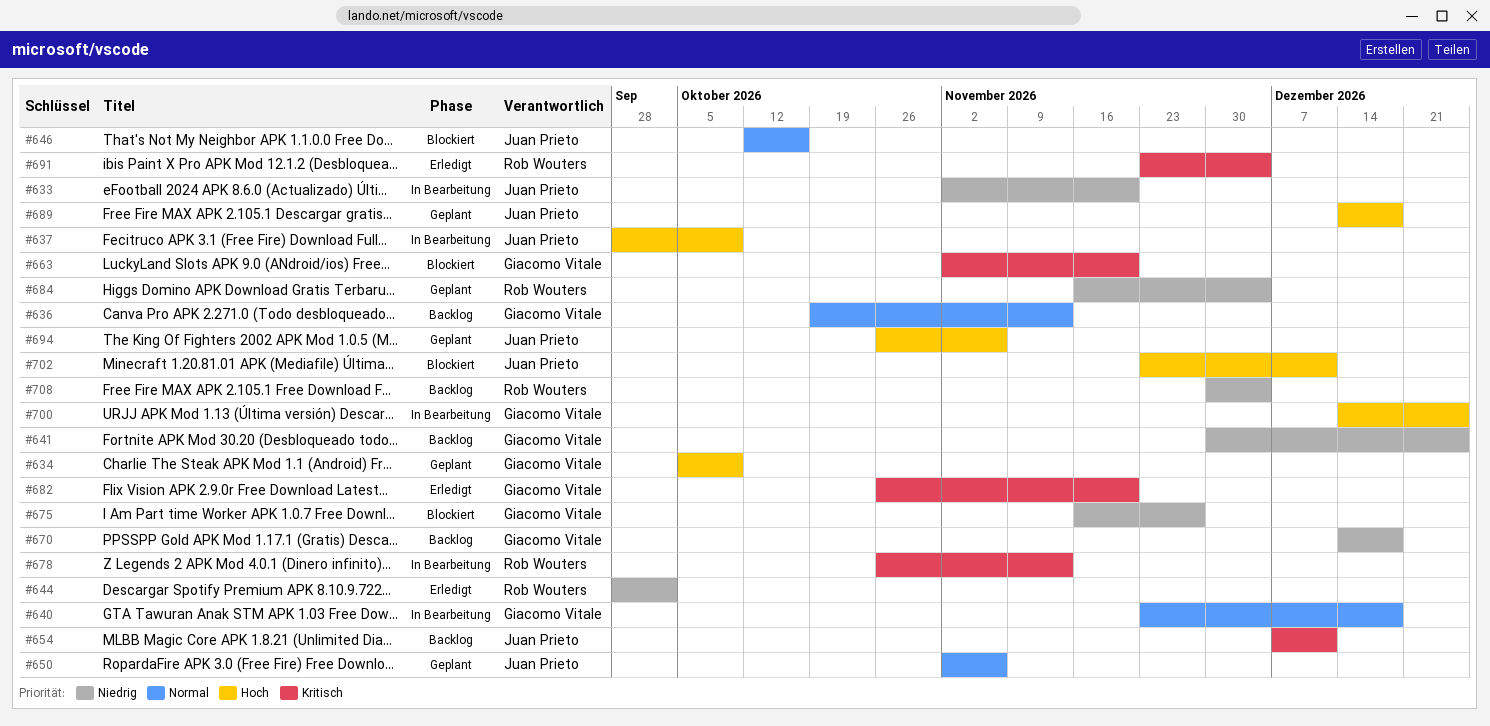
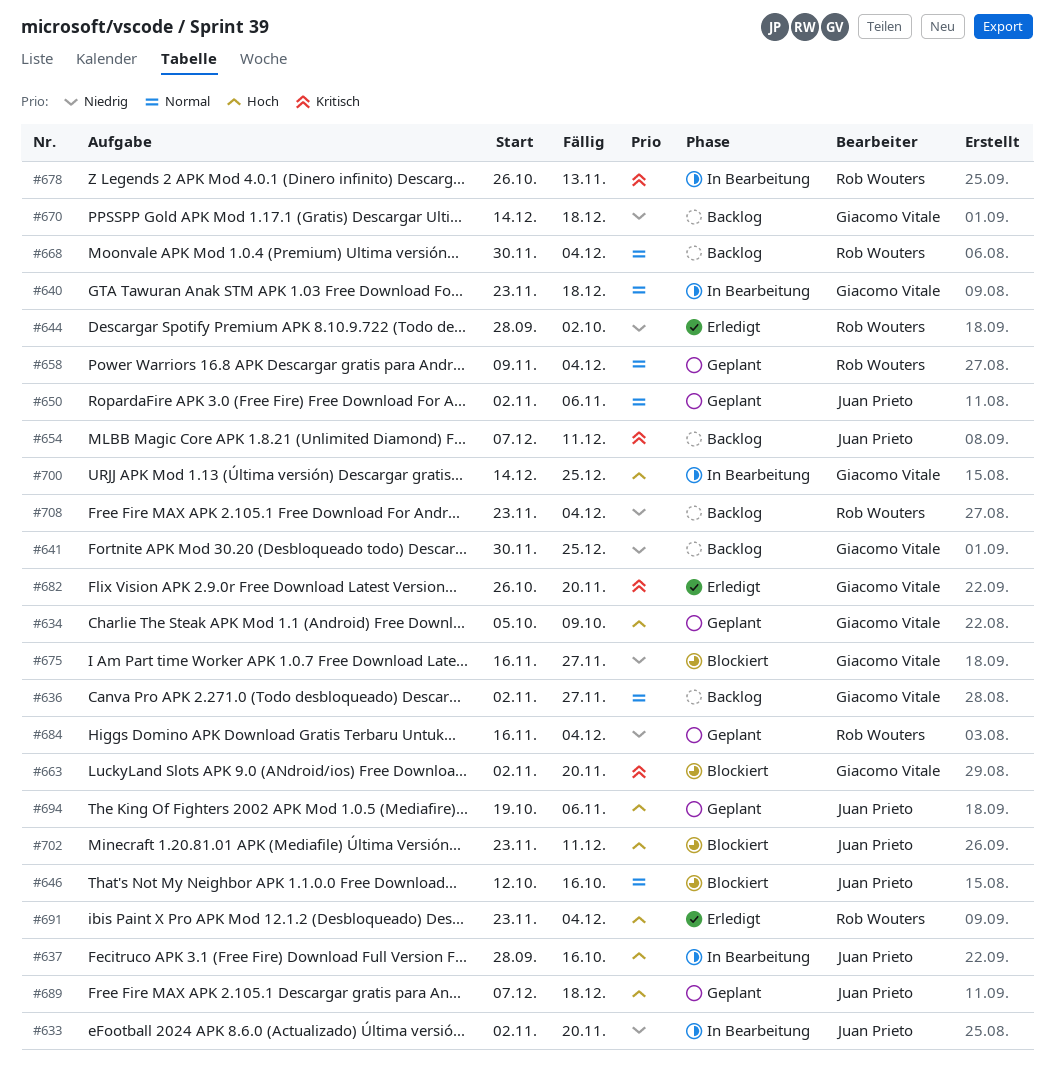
#636, start: Oct 19 -> Nov 2
#636, due: Nov 13 -> Nov 27
#637, due: Oct 9 -> Oct 16
#658: none -> present
#668: none -> present
#689, start: Dec 14 -> Dec 7
#691, priority: Kritisch -> Hoch
#694, start: Oct 26 -> Oct 19
#708, start: Nov 30 -> Nov 23

